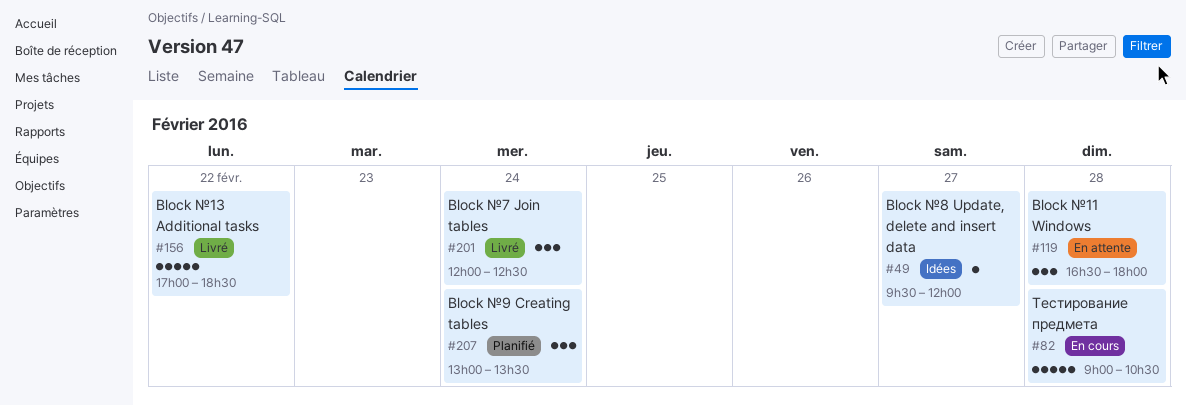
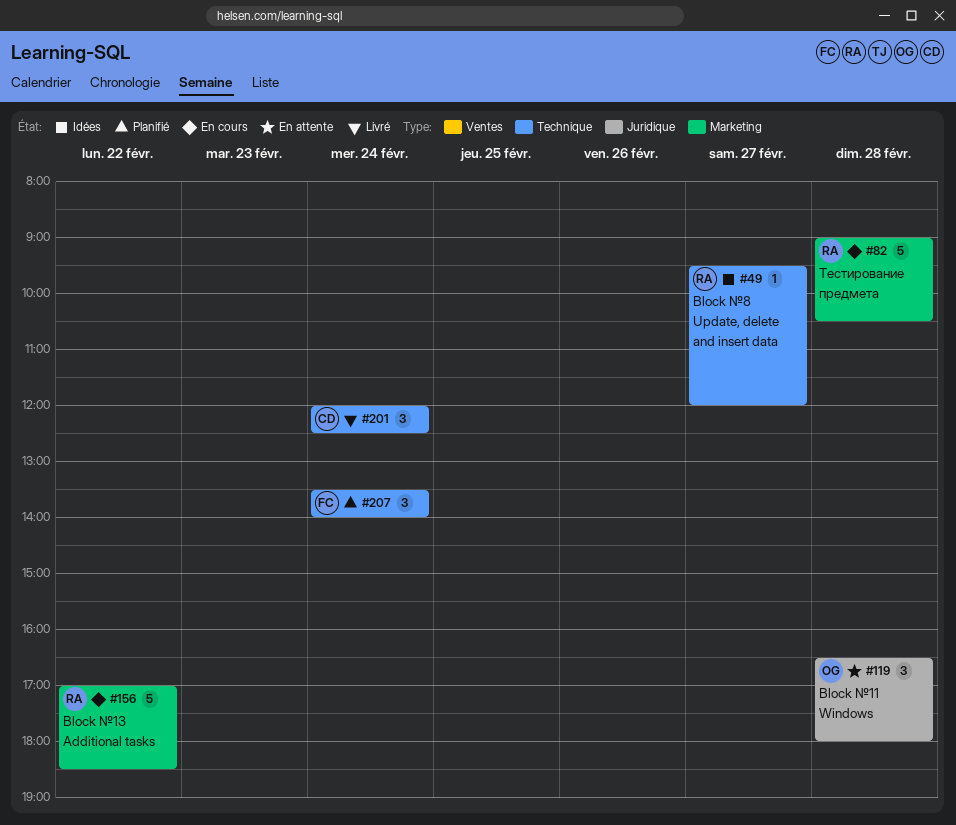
#156, status: Livré -> En cours
#207, begins: 13:00 -> 13:30
#207, ends: 13:30 -> 14:00

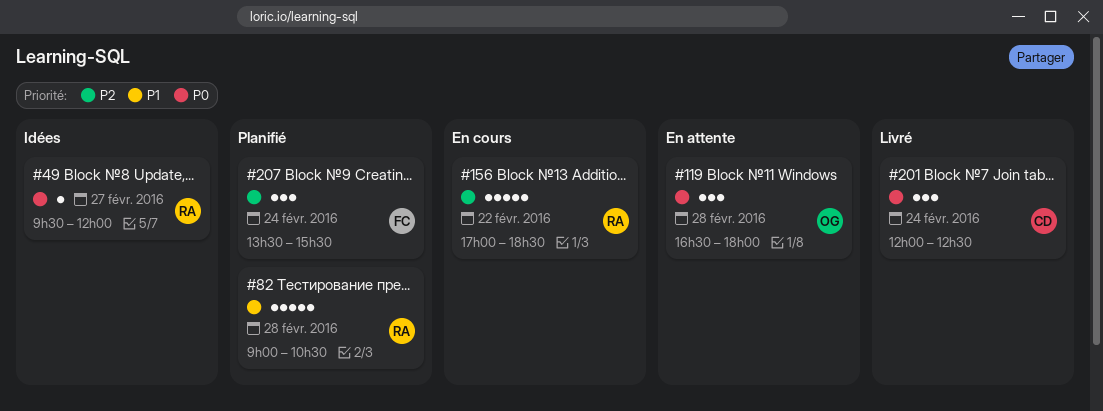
#82, status: En cours -> Planifié
#207, ends: 14:00 -> 15:30

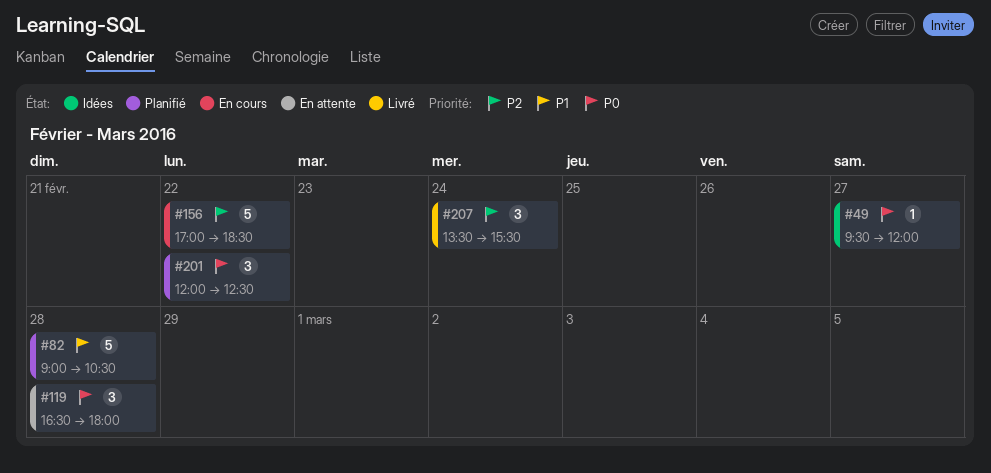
#201, status: Livré -> Planifié
#201, day: Feb 24 -> Feb 22
#207, status: Planifié -> Livré

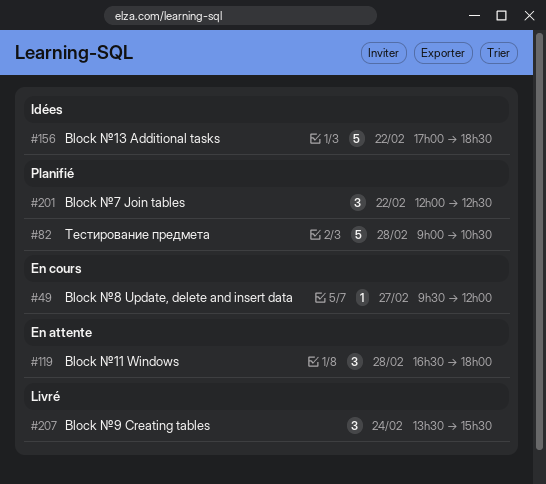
#49, status: Idées -> En cours
#156, status: En cours -> Idées

